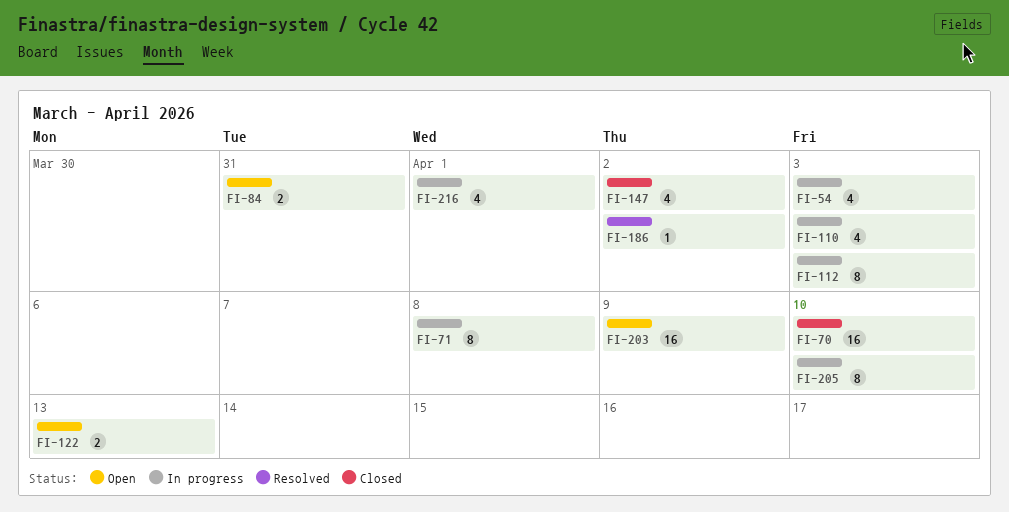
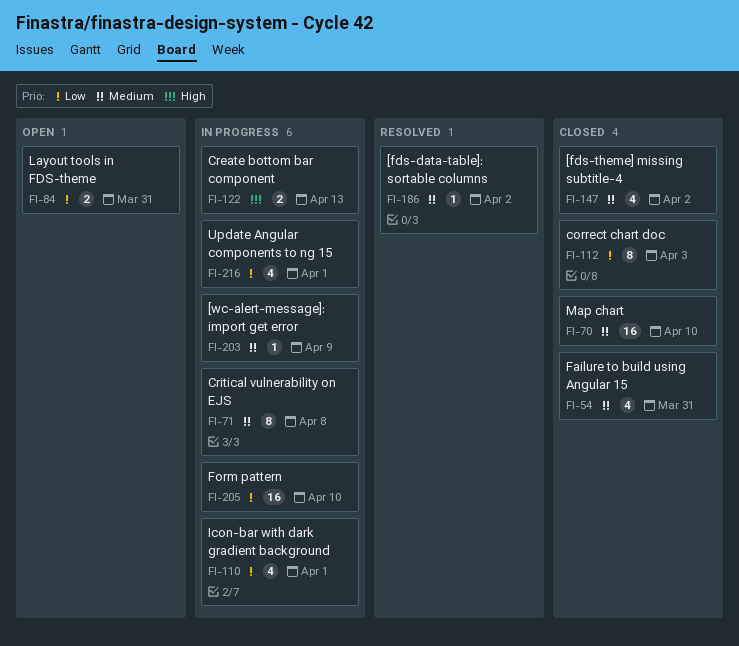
FI-54, status: In progress -> Closed
FI-54, due: Apr 3 -> Mar 31
FI-110, due: Apr 3 -> Apr 1
FI-112, status: In progress -> Closed
FI-122, status: Open -> In progress
FI-203, status: Open -> In progress
FI-203, estimate: 16 -> 1
FI-205, estimate: 8 -> 16

